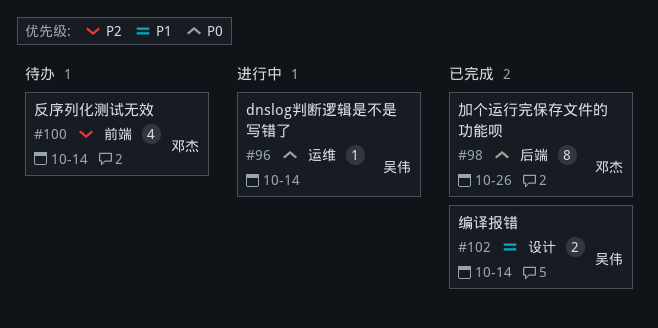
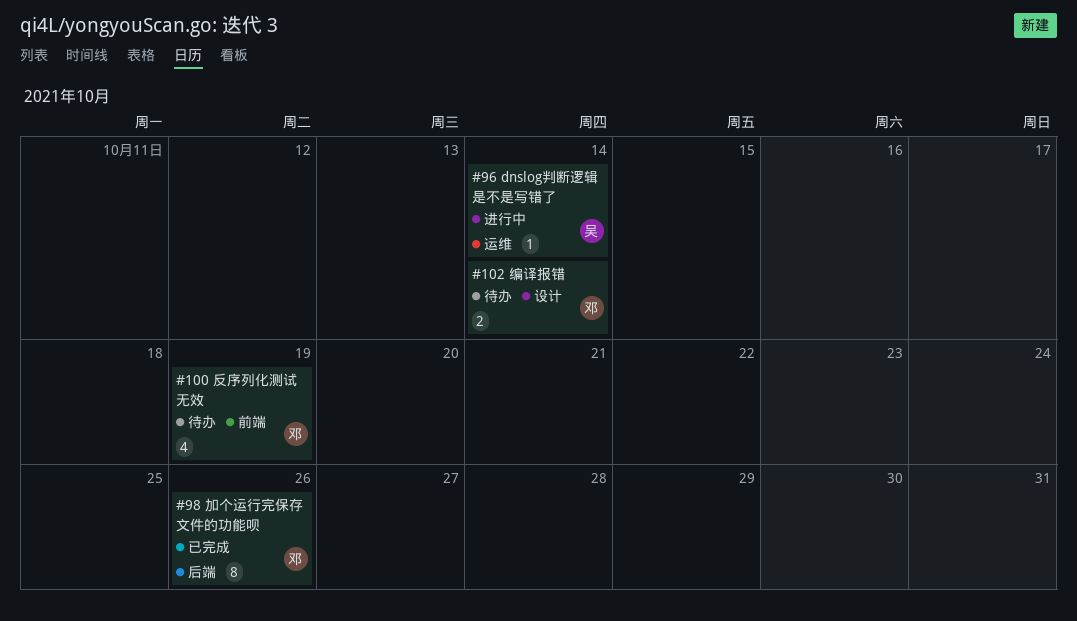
#100, due: Oct 14 -> Oct 19
#102, status: 已完成 -> 待办
#102, owner: 吴伟 -> 邓杰

